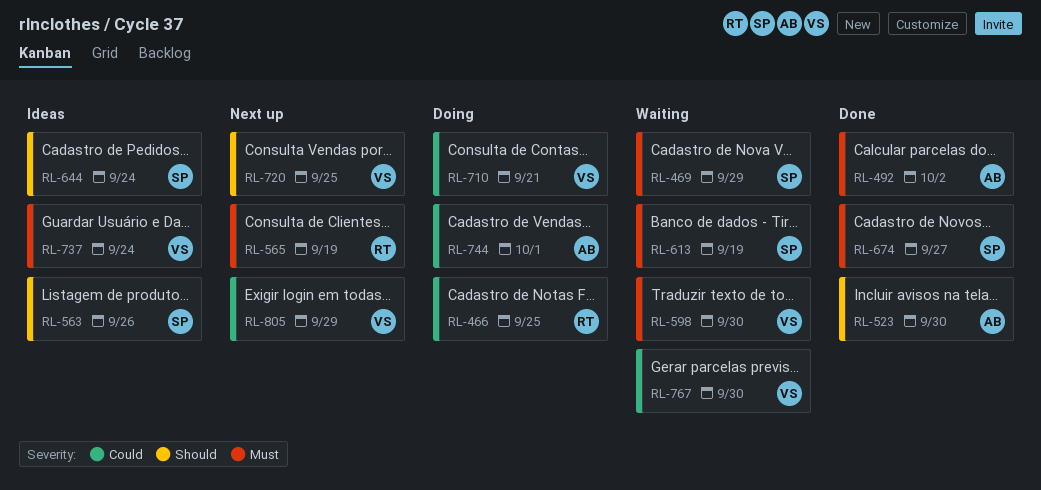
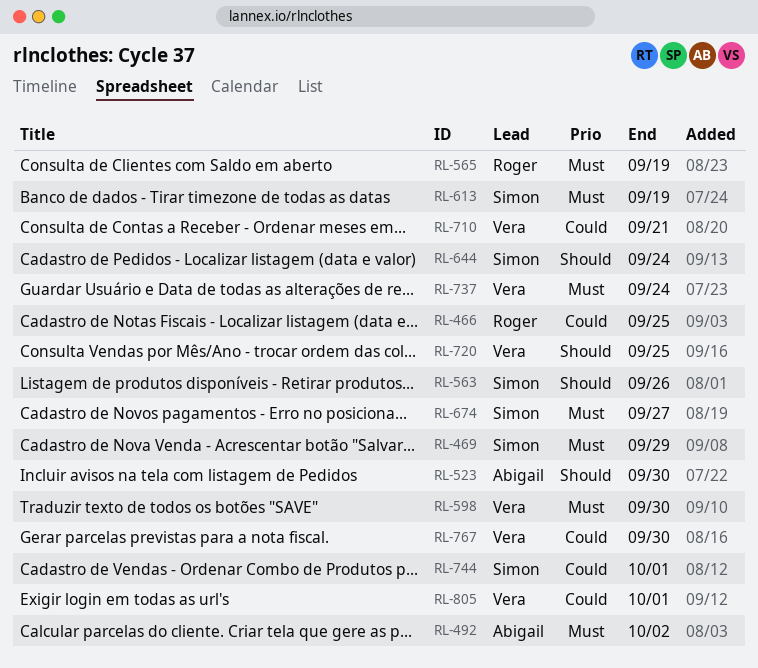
RL-744, owner: Abigail -> Simon
RL-805, due: Sep 29 -> Oct 1

